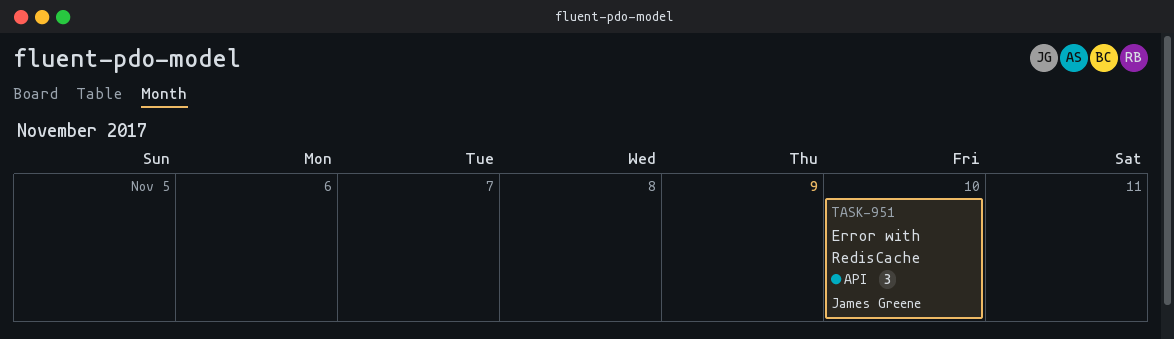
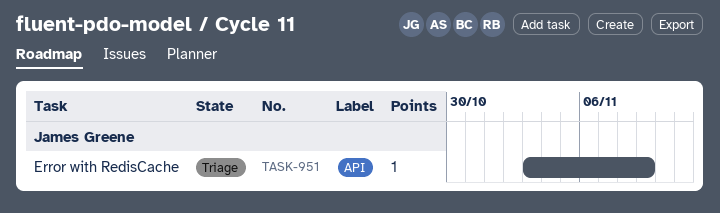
TASK-951, estimate: 3 -> 1
TASK-951, due: Nov 10 -> Nov 9

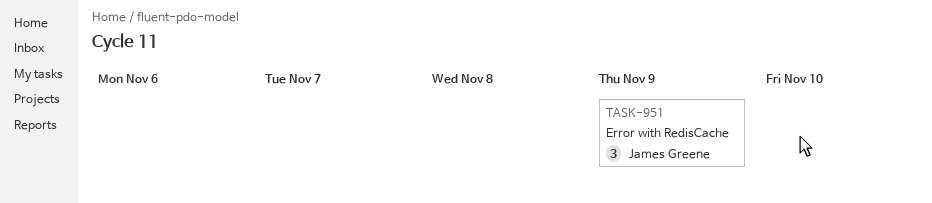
TASK-951, estimate: 1 -> 3

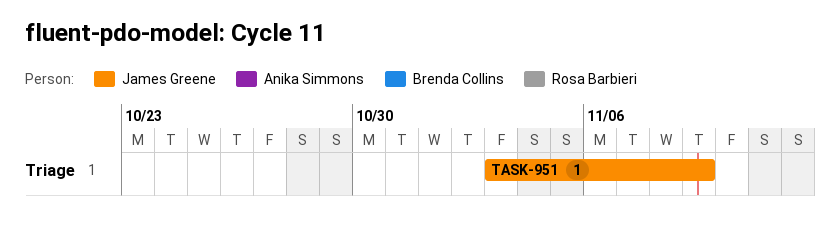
TASK-951, estimate: 3 -> 1

